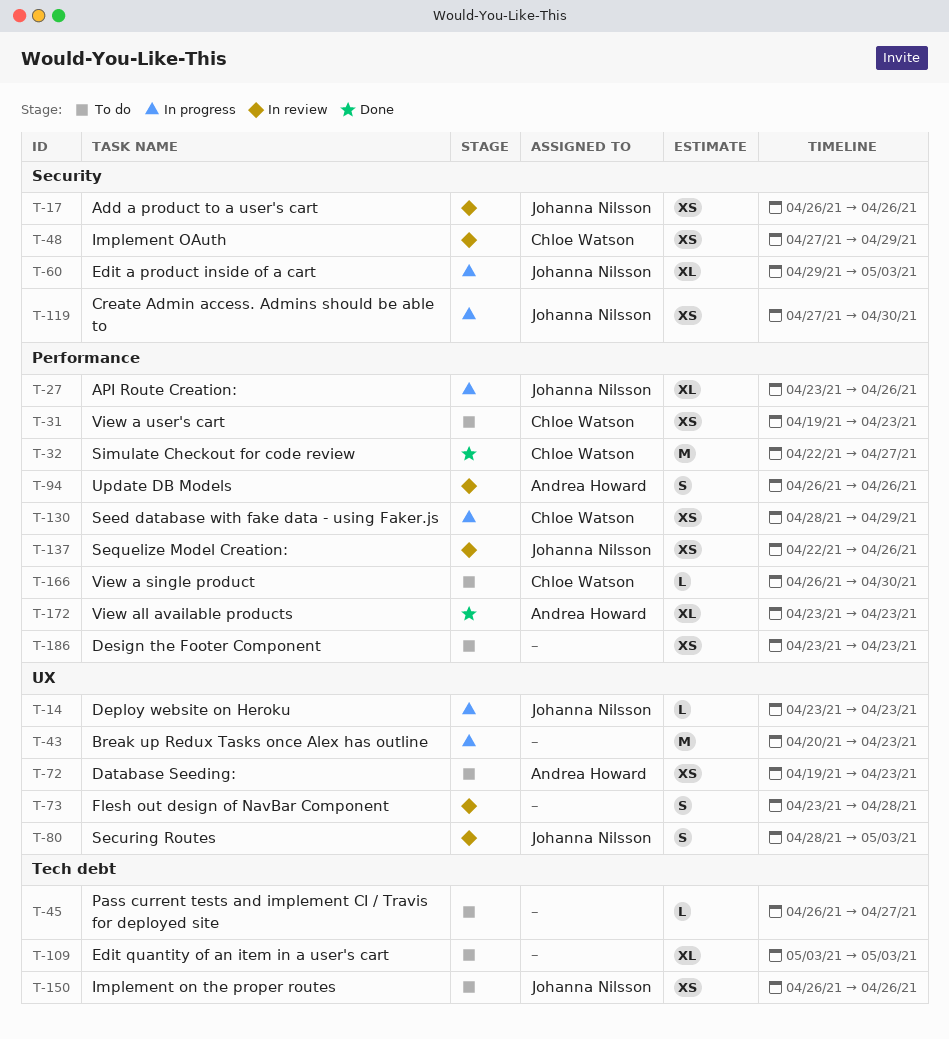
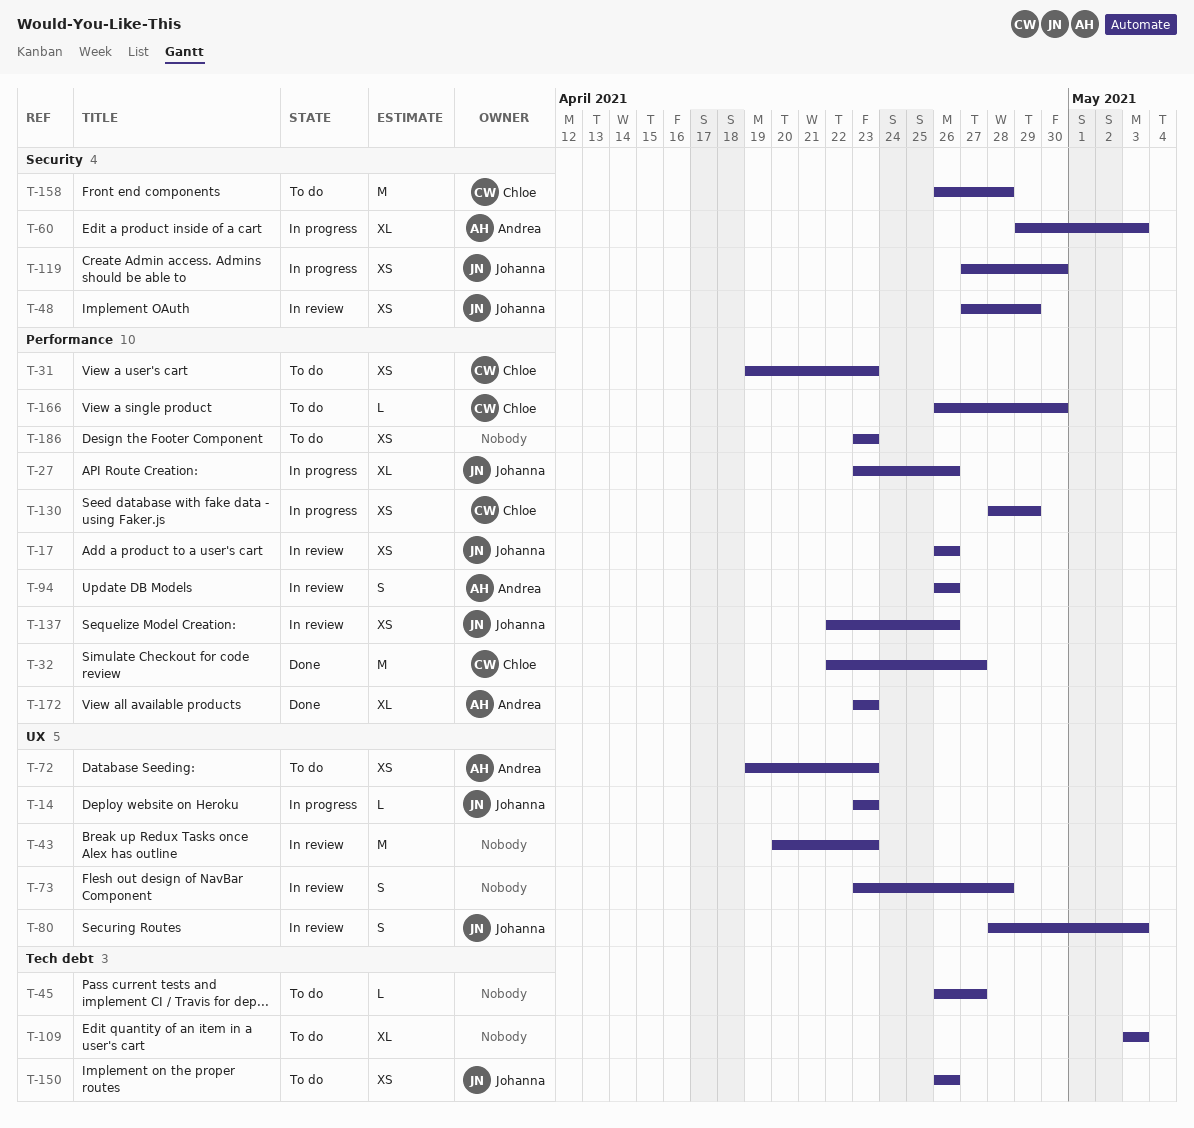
T-17, label: Security -> Performance
T-43, status: In progress -> In review
T-48, owner: Chloe Watson -> Johanna Nilsson
T-60, owner: Johanna Nilsson -> Andrea Howard
T-158: none -> present

